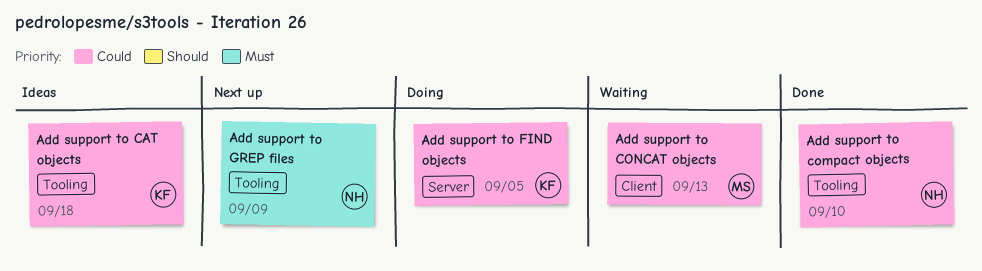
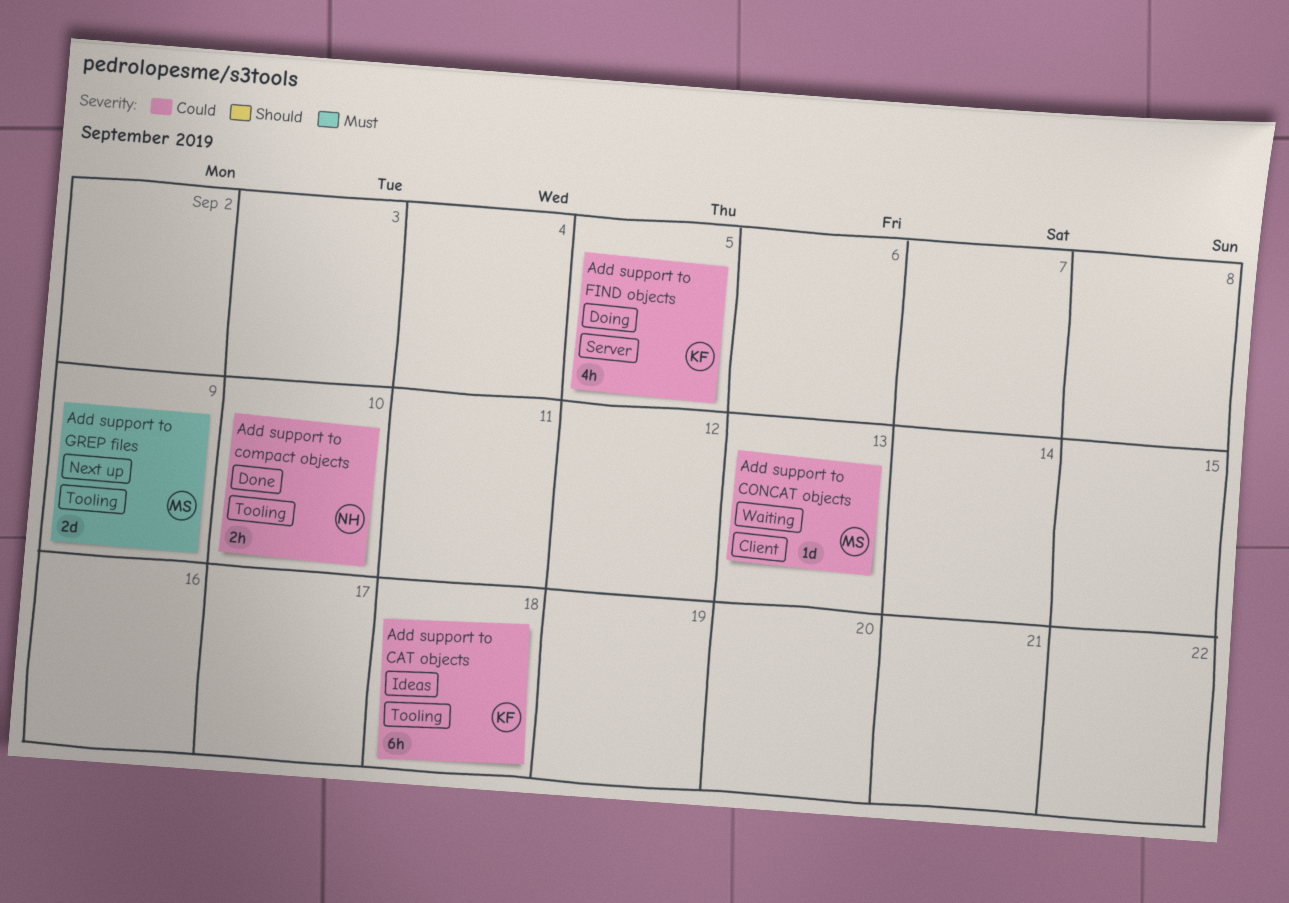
Add support to GREP files, owner: NH -> MS

